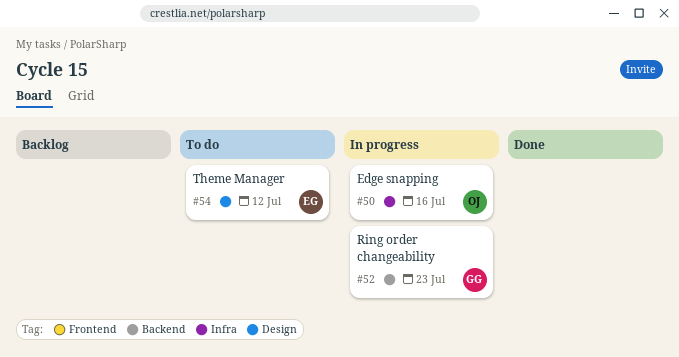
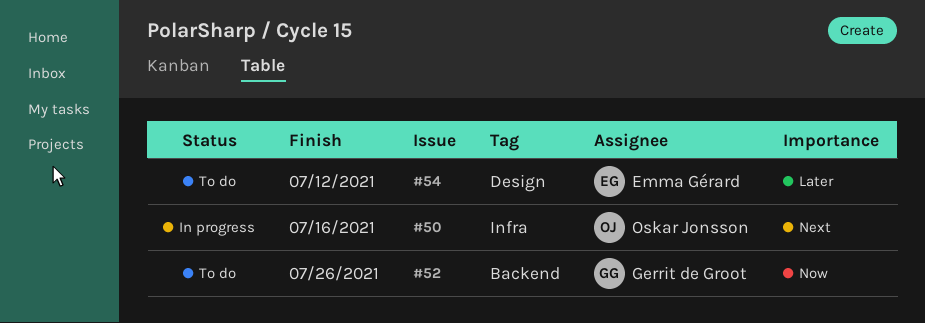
#52, status: In progress -> To do
#52, due: Jul 23 -> Jul 26

